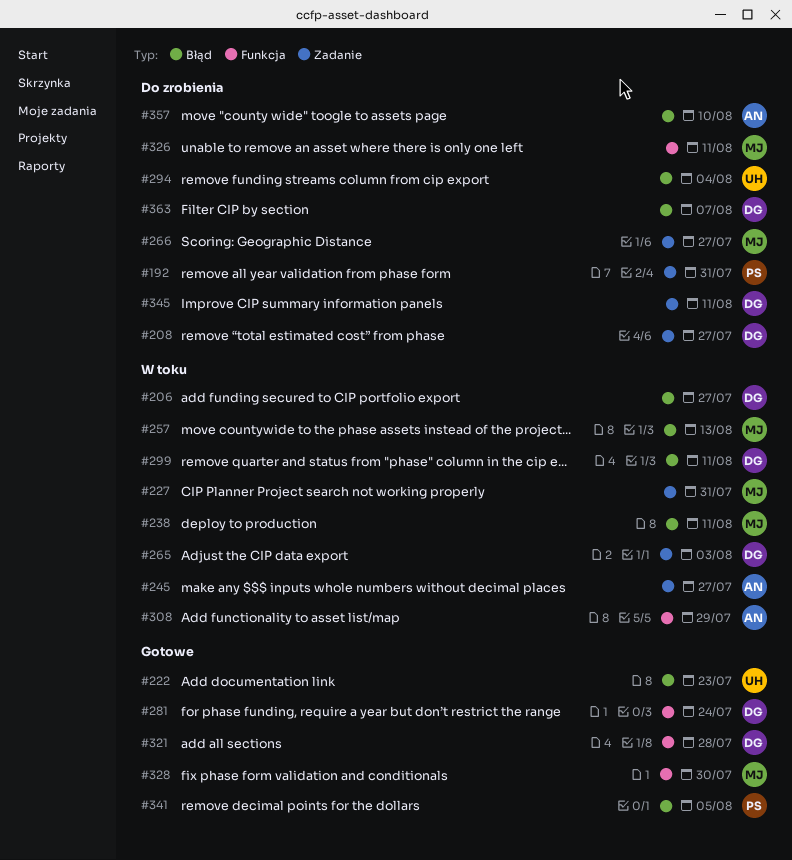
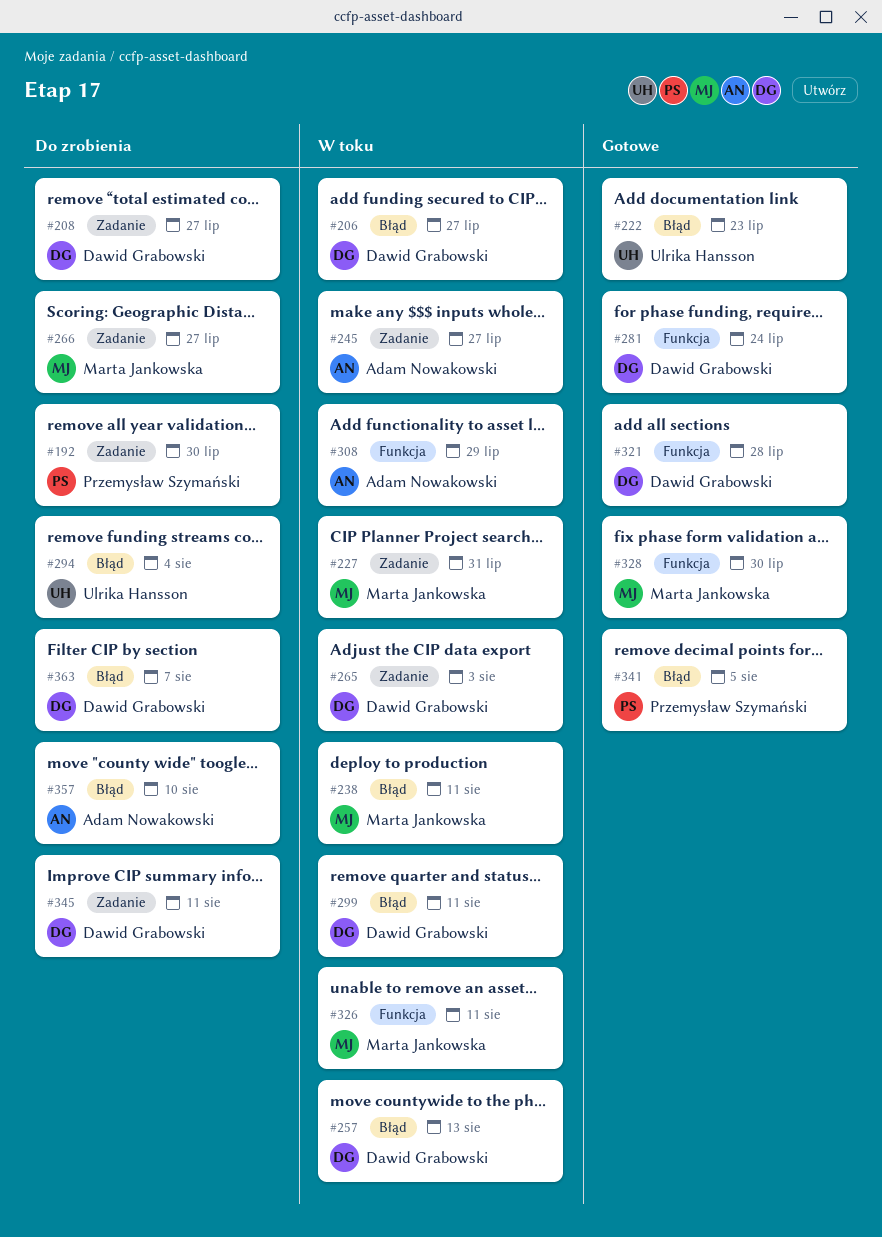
#192, due: Jul 31 -> Jul 30
#257, owner: Marta Jankowska -> Dawid Grabowski
#326, status: Do zrobienia -> W toku

